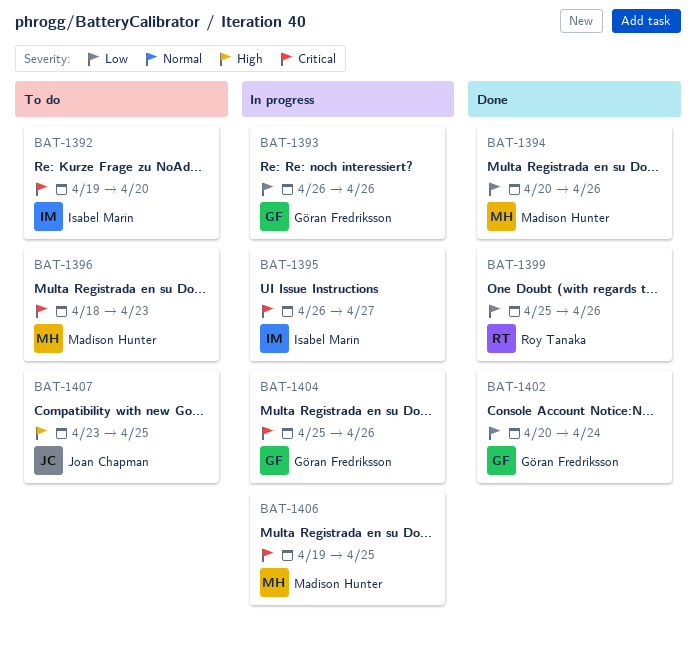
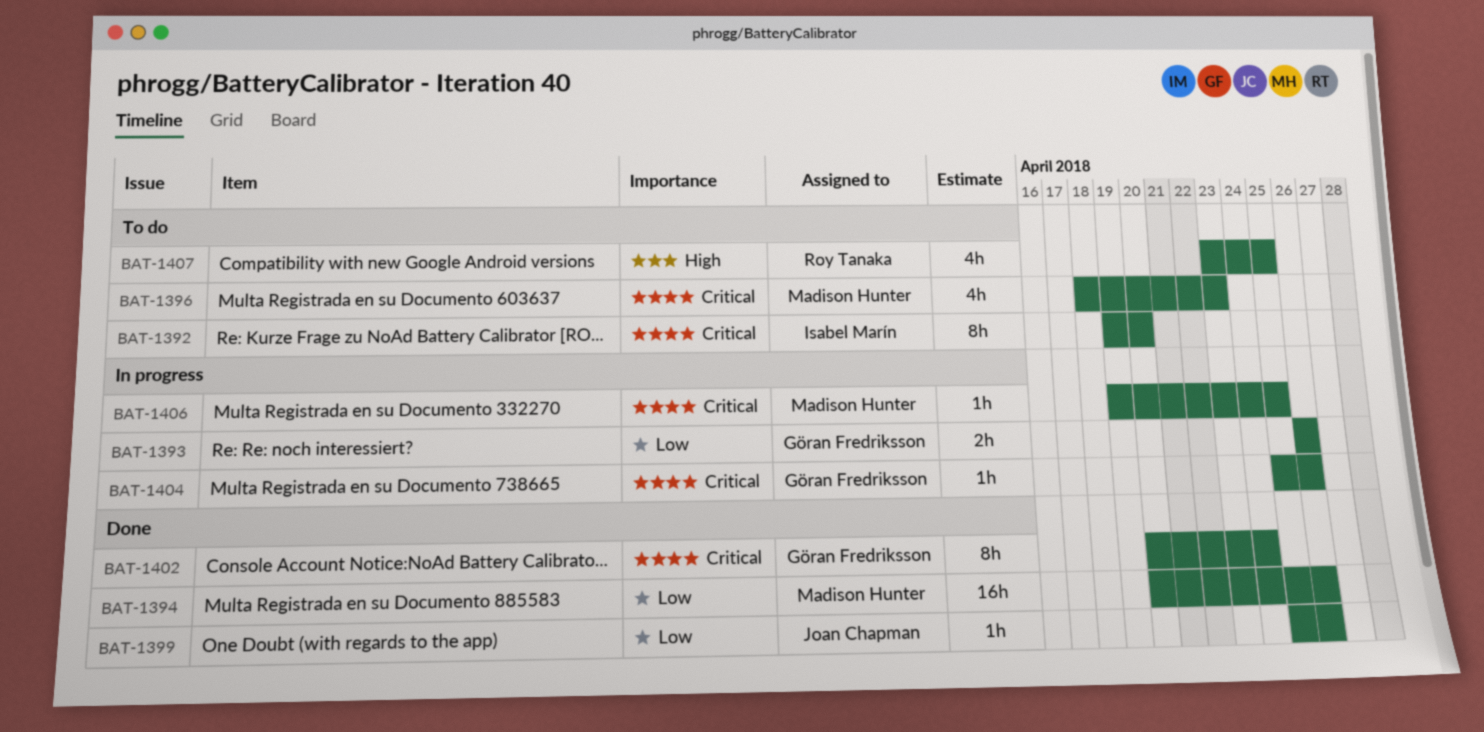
BAT-1395: present -> none
BAT-1399, owner: Roy Tanaka -> Joan Chapman
BAT-1402, priority: Low -> Critical
BAT-1407, owner: Joan Chapman -> Roy Tanaka

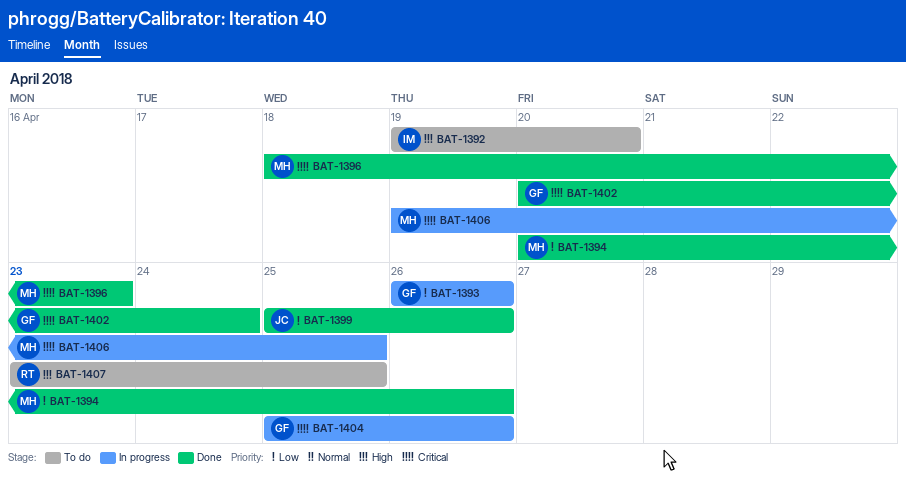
BAT-1392, priority: Critical -> High
BAT-1396, status: To do -> Done

